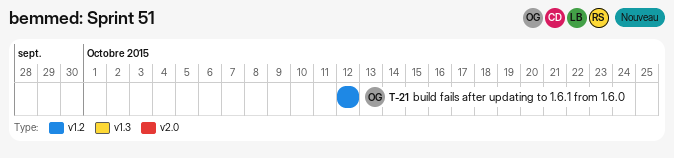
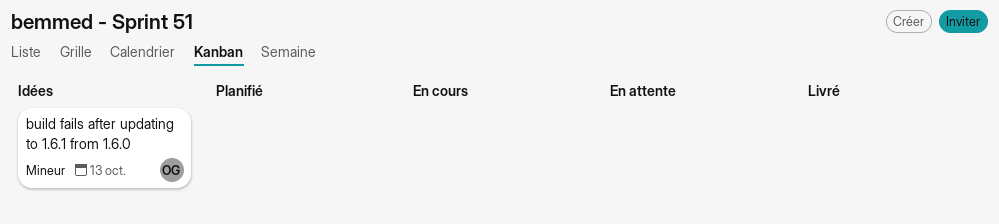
build fails after updating to 1.6.1 from 1.6.0, due: Oct 12 -> Oct 13

